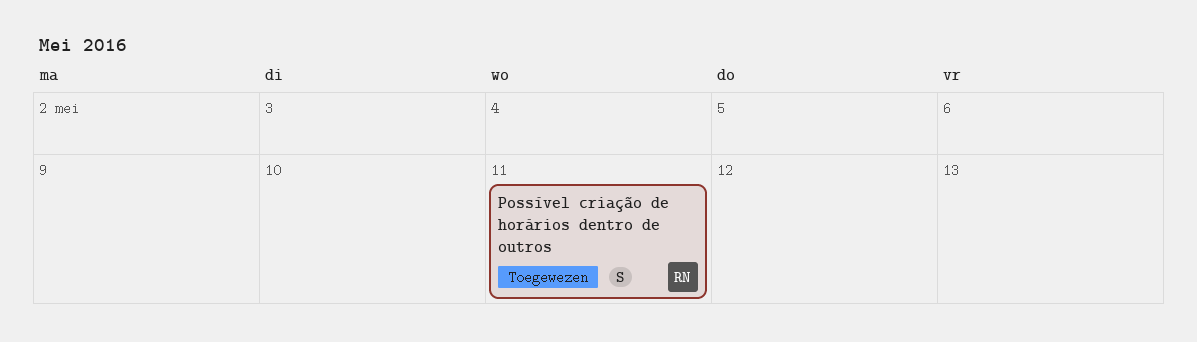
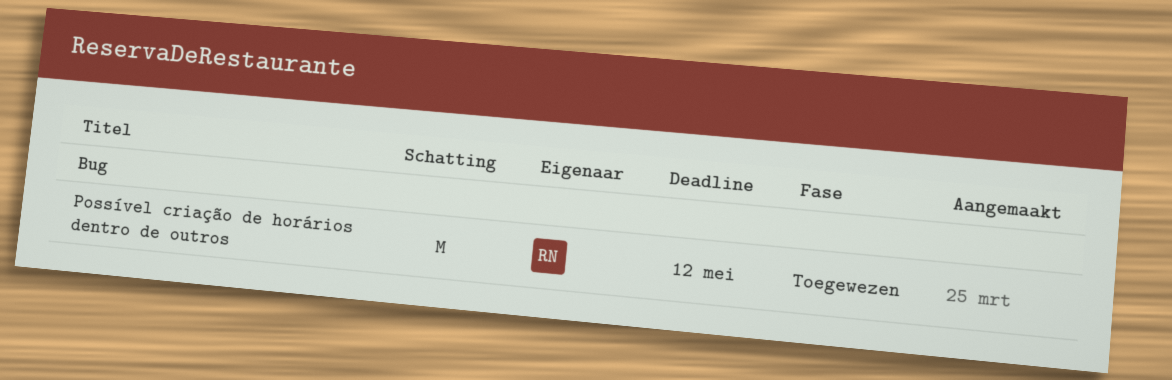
Possível criação de horários dentro de outros, estimate: S -> M
Possível criação de horários dentro de outros, due: May 11 -> May 12

